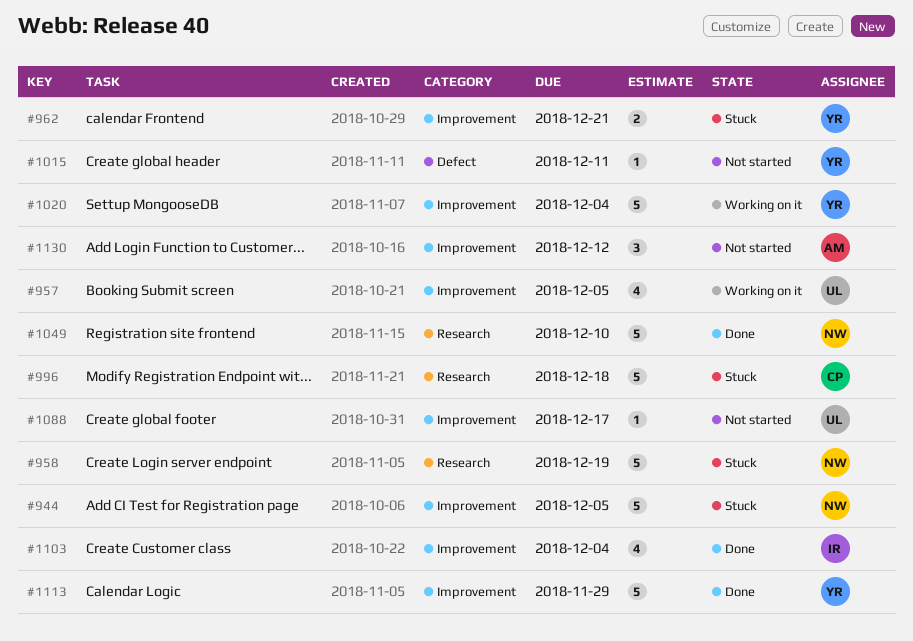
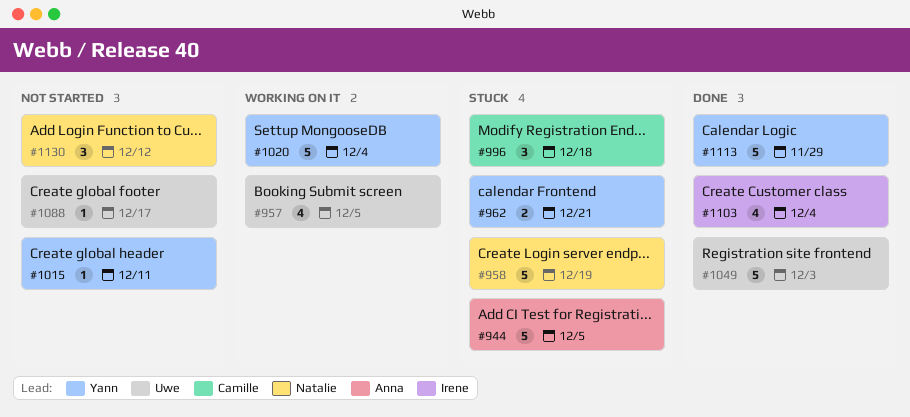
#944, owner: Natalie -> Anna
#996, estimate: 5 -> 3
#1049, owner: Natalie -> Uwe
#1049, due: Dec 10 -> Dec 3
#1130, owner: Anna -> Natalie

